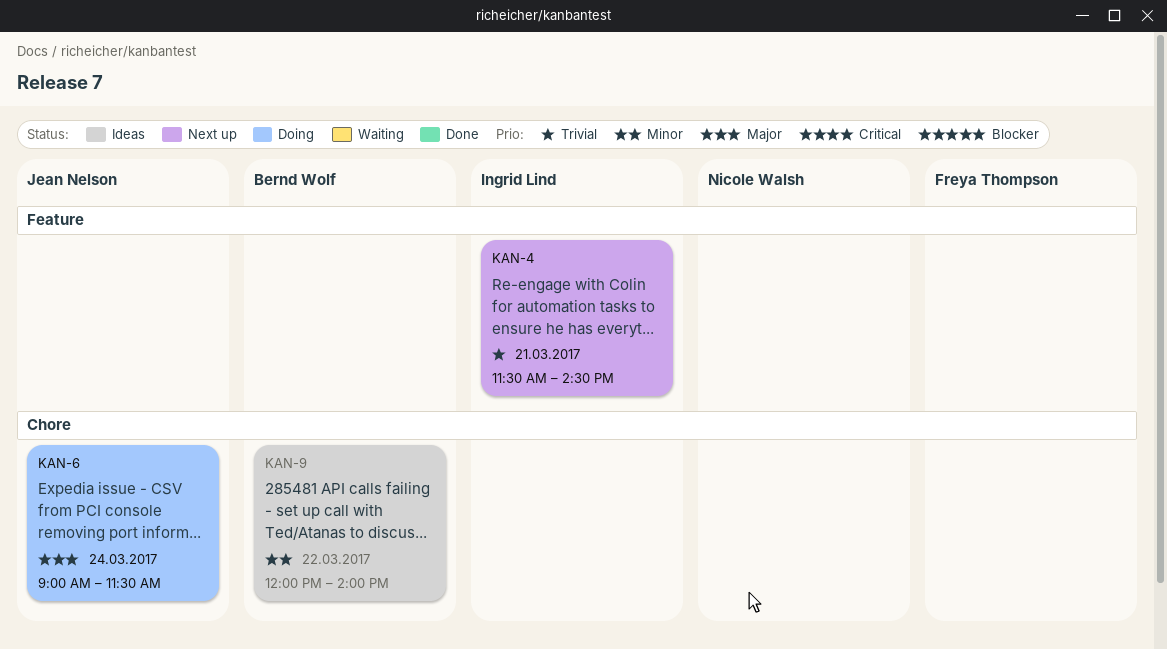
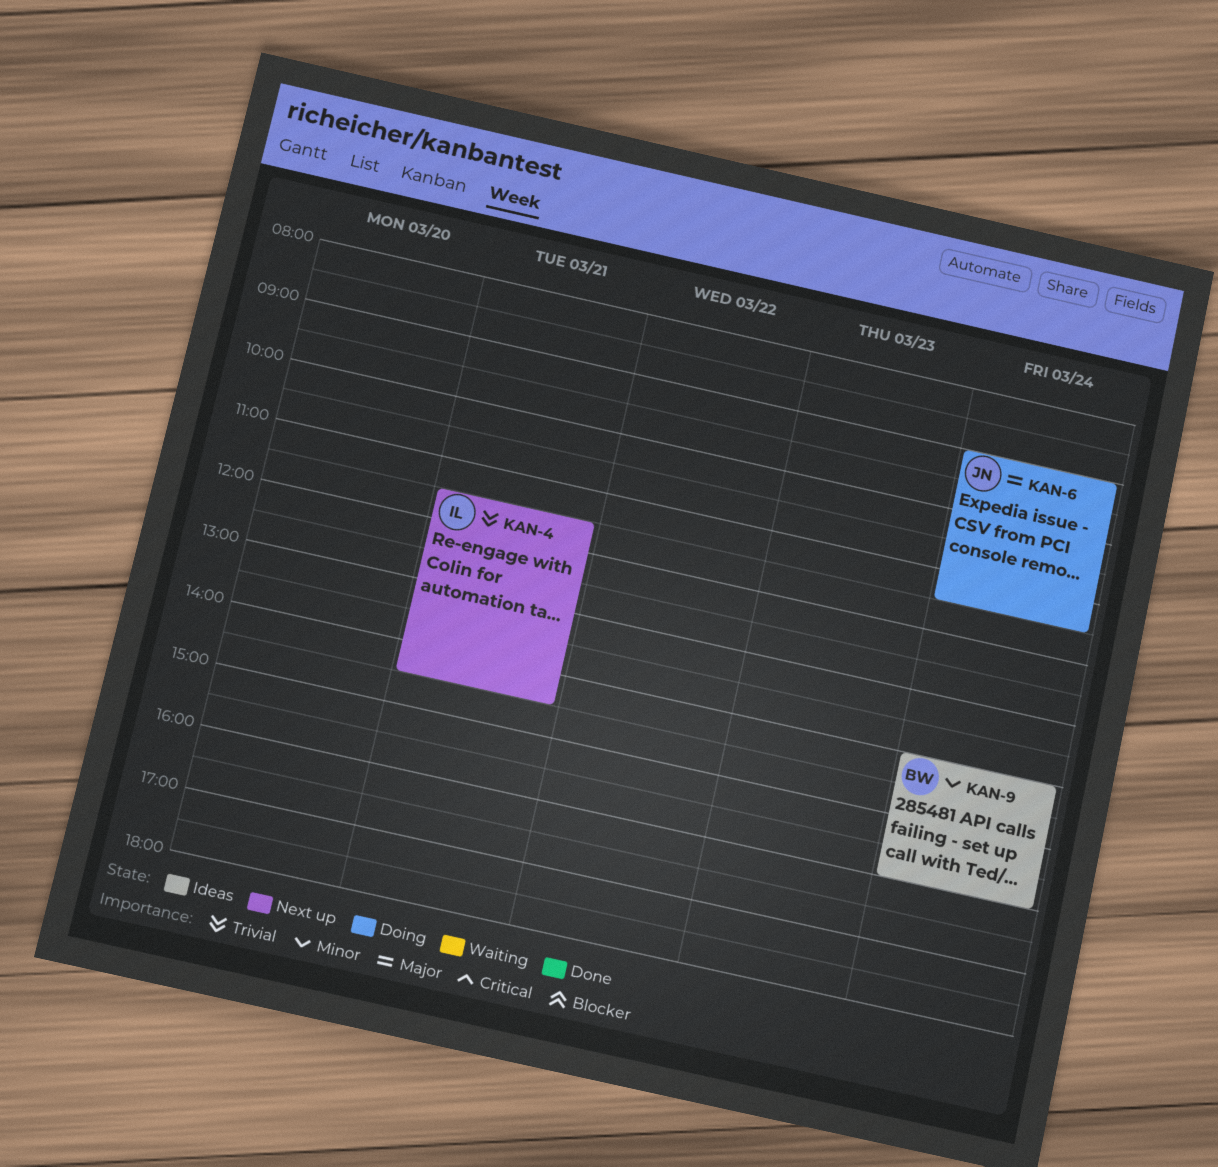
KAN-9, day: Mar 22 -> Mar 24
KAN-9, begins: 12:00 -> 14:00
KAN-9, ends: 14:00 -> 16:00

